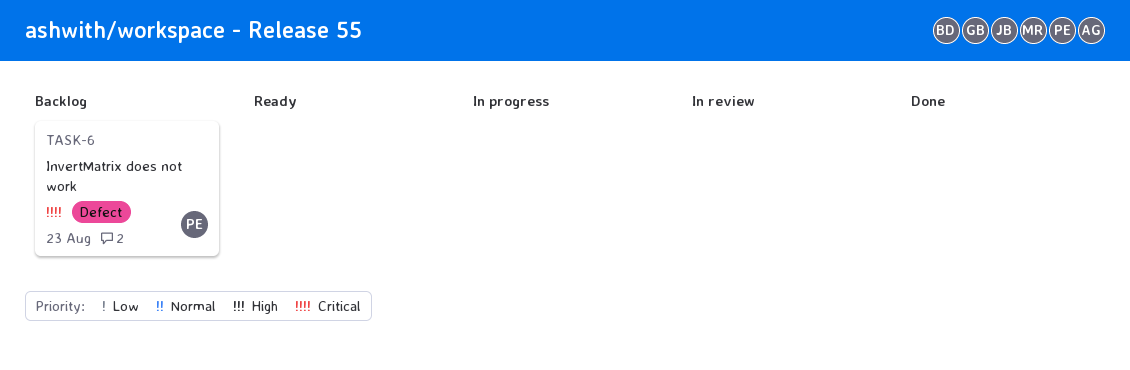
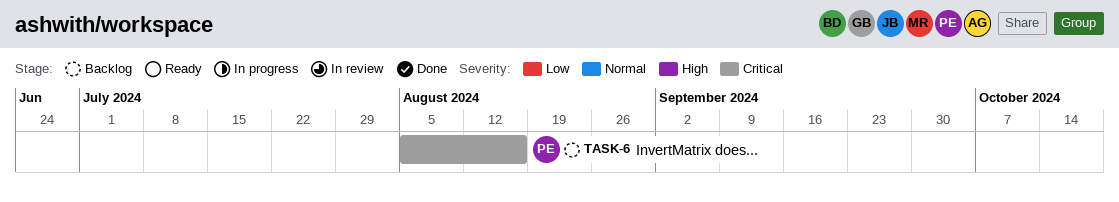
TASK-6, due: Aug 23 -> Aug 16

